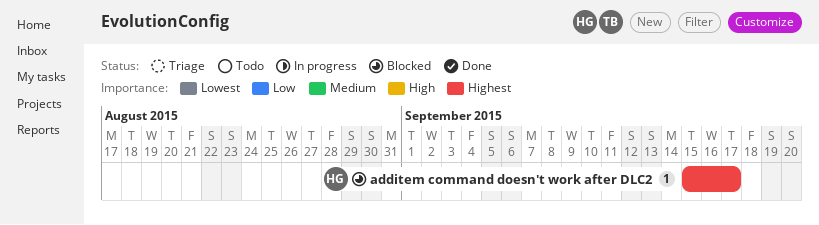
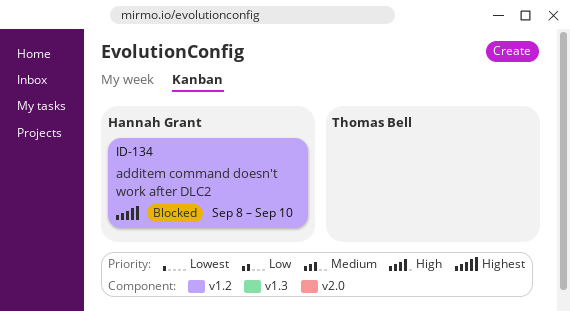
additem command doesn't work after DLC2, start: Sep 15 -> Sep 8
additem command doesn't work after DLC2, due: Sep 17 -> Sep 10

